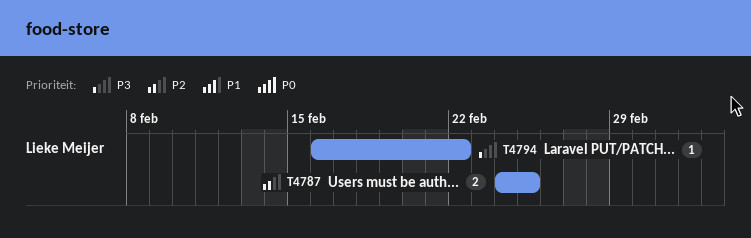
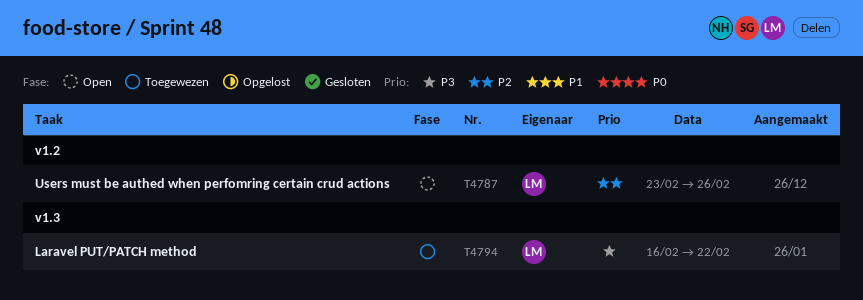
T4787, start: Feb 24 -> Feb 23
T4787, due: Feb 25 -> Feb 26

